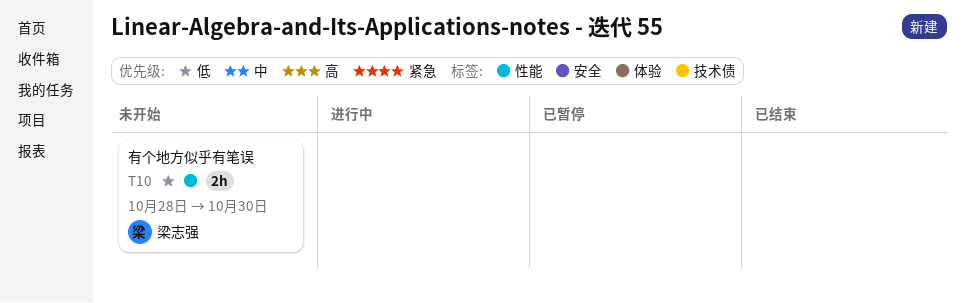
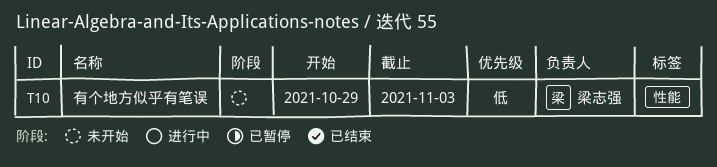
T10, start: Oct 28 -> Oct 29
T10, due: Oct 30 -> Nov 3

